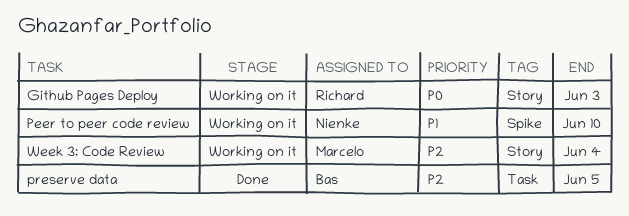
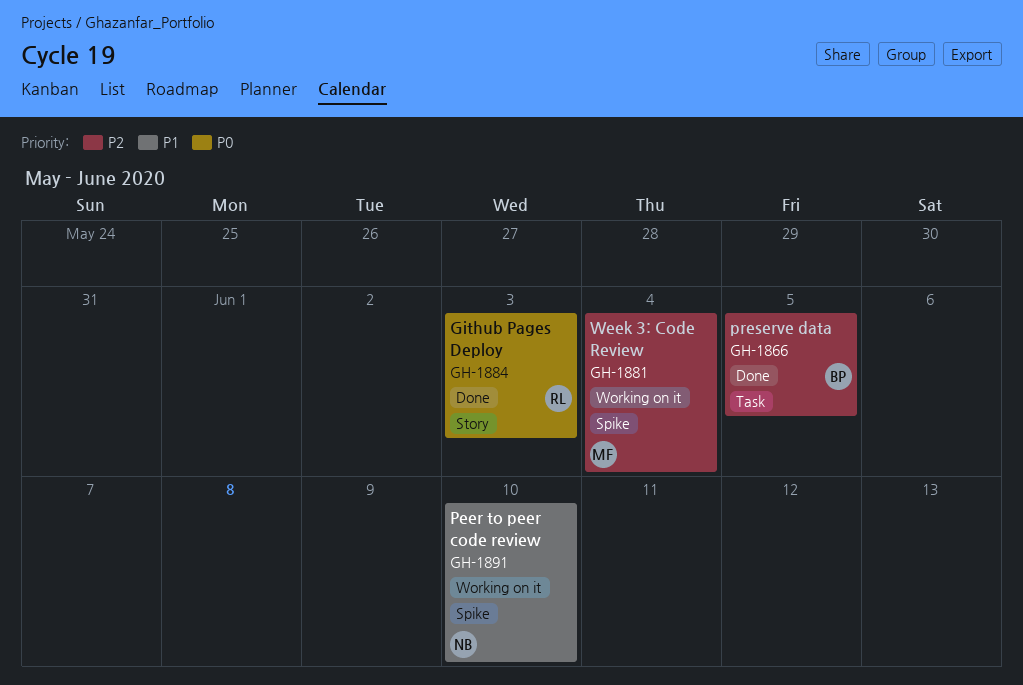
Github Pages Deploy, status: Working on it -> Done
Week 3: Code Review, label: Story -> Spike

